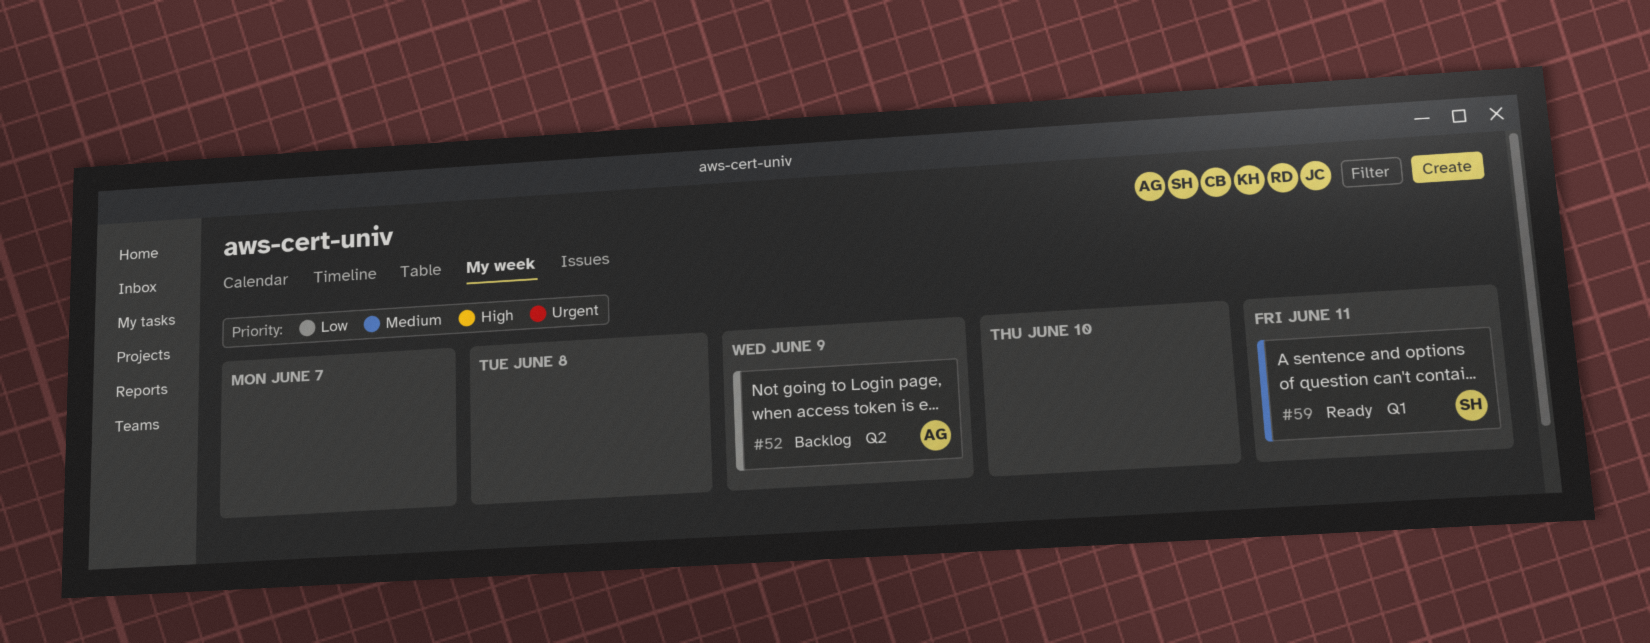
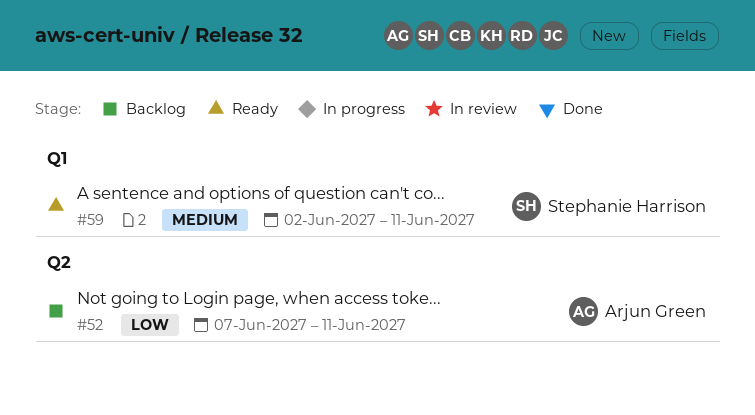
#52, due: Jun 9 -> Jun 11

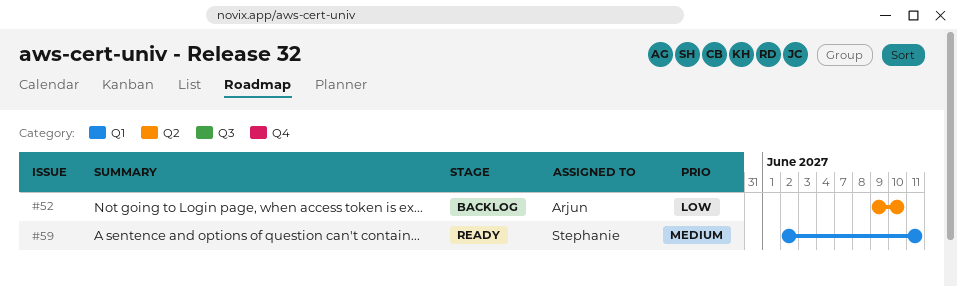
#52, start: Jun 7 -> Jun 9
#52, due: Jun 11 -> Jun 10

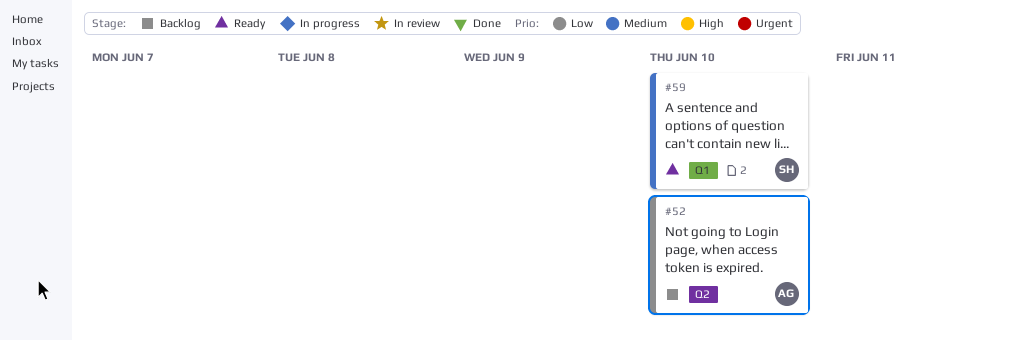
#59, due: Jun 11 -> Jun 10

